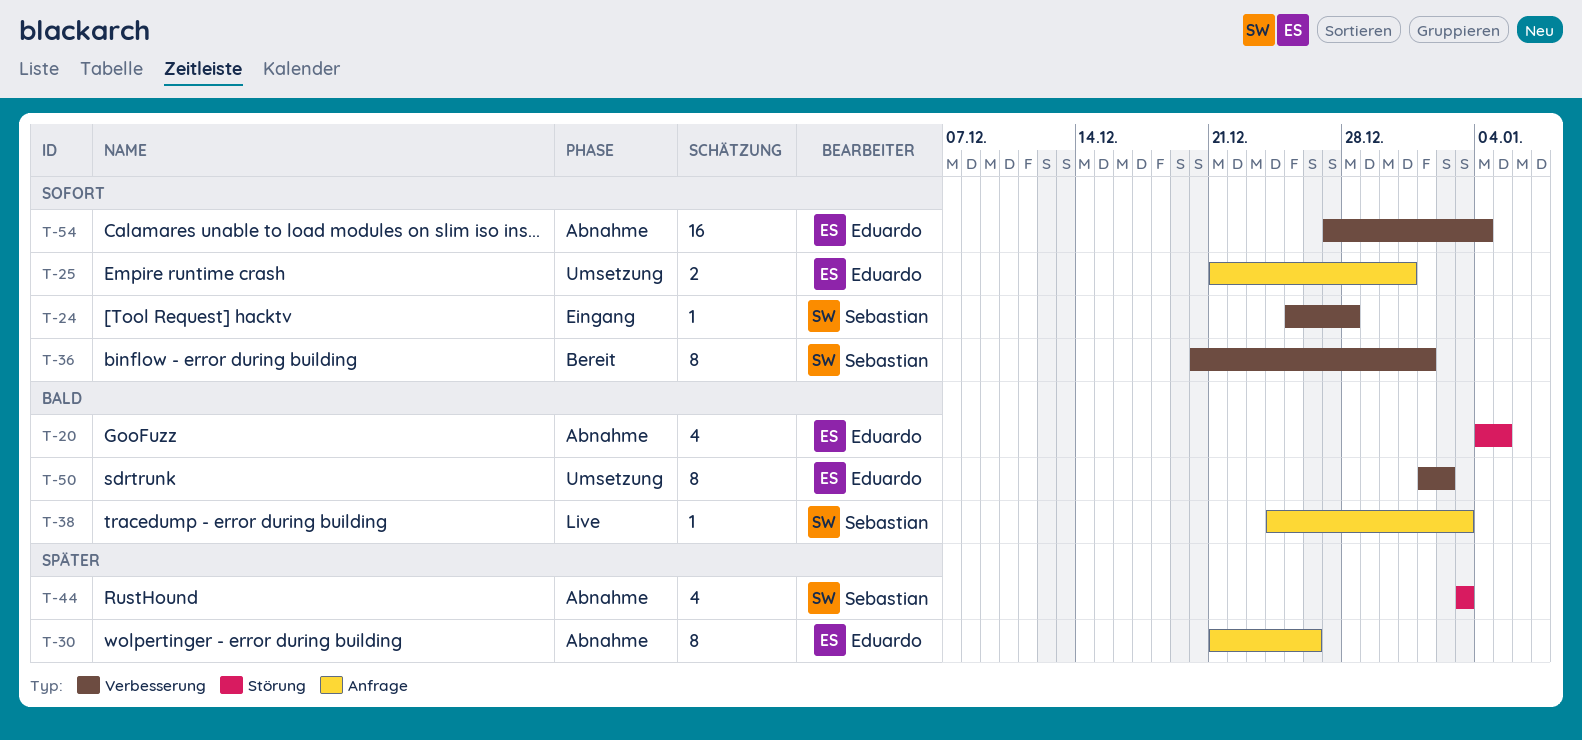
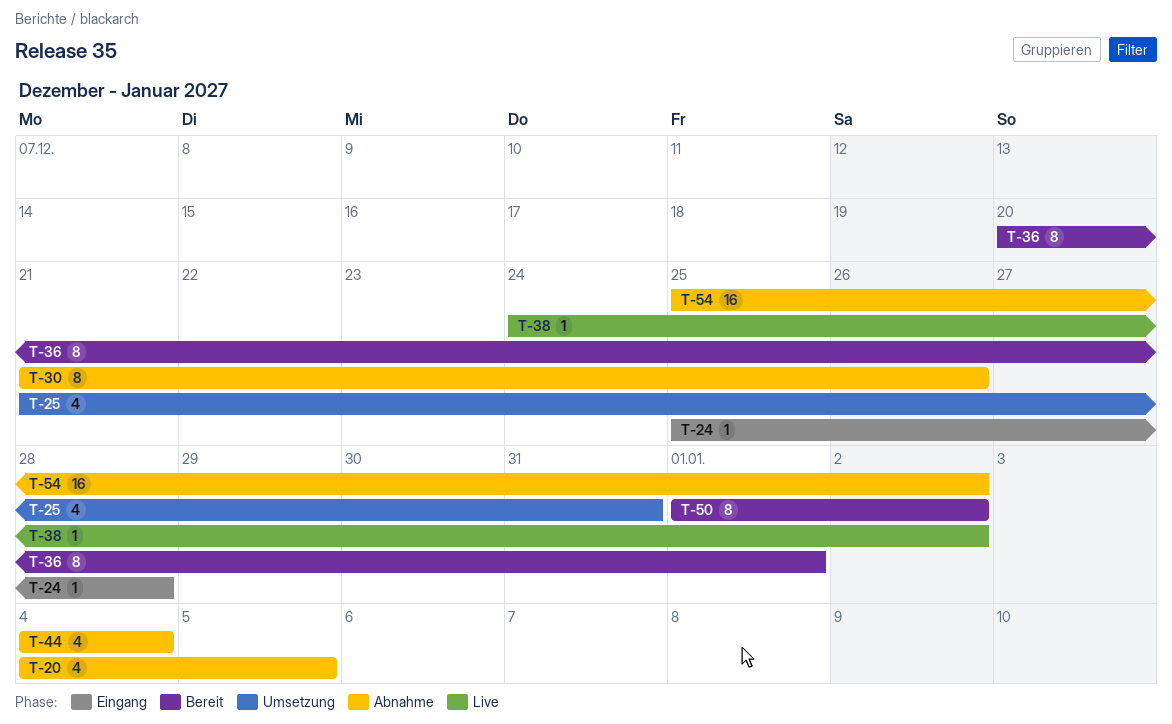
T-25, estimate: 2 -> 4
T-38, due: Jan 3 -> Jan 2
T-44, start: Jan 3 -> Jan 4
T-44, due: Jan 3 -> Jan 4
T-50, status: Umsetzung -> Bereit
T-54, start: Dec 27 -> Dec 25
T-54, due: Jan 4 -> Jan 2

